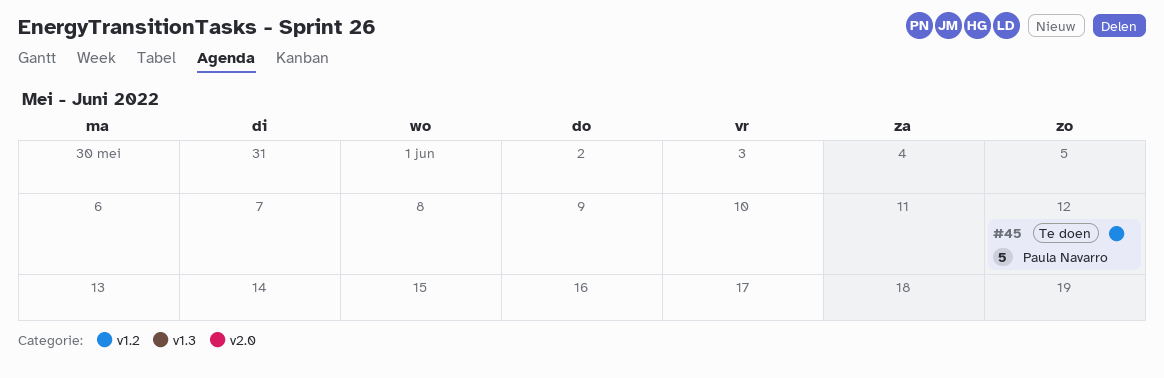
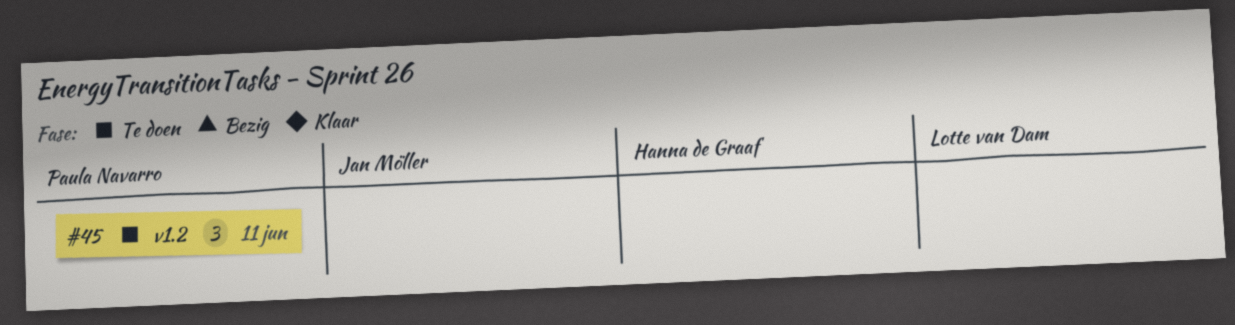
#45, estimate: 5 -> 3
#45, due: Jun 12 -> Jun 11

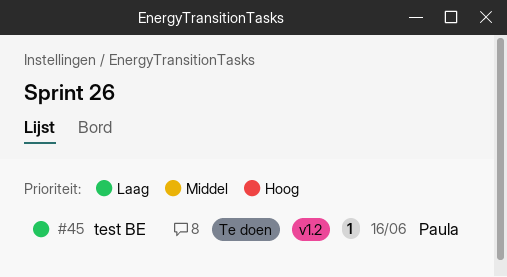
#45, estimate: 3 -> 1
#45, due: Jun 11 -> Jun 16

